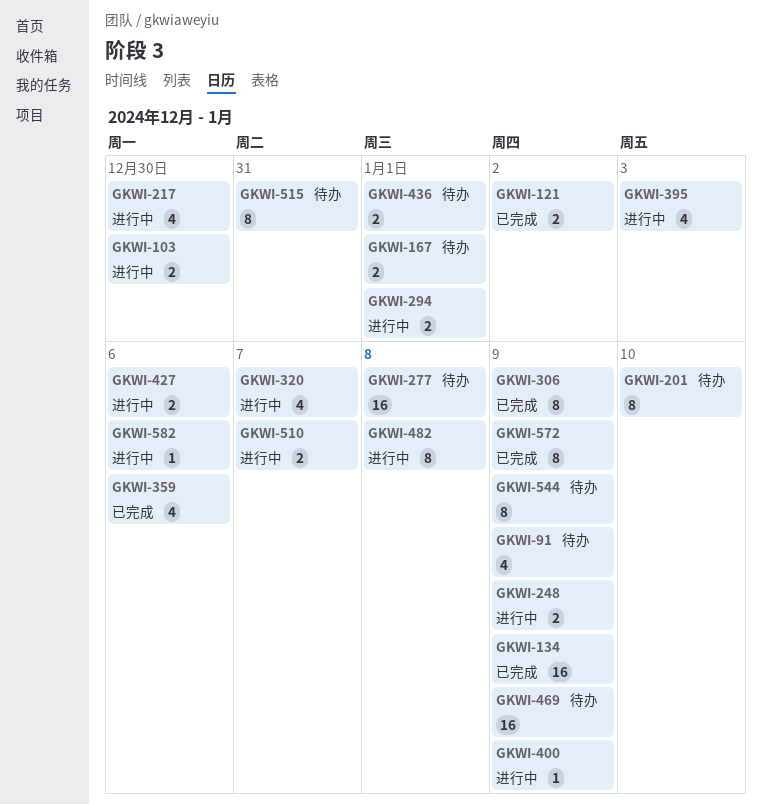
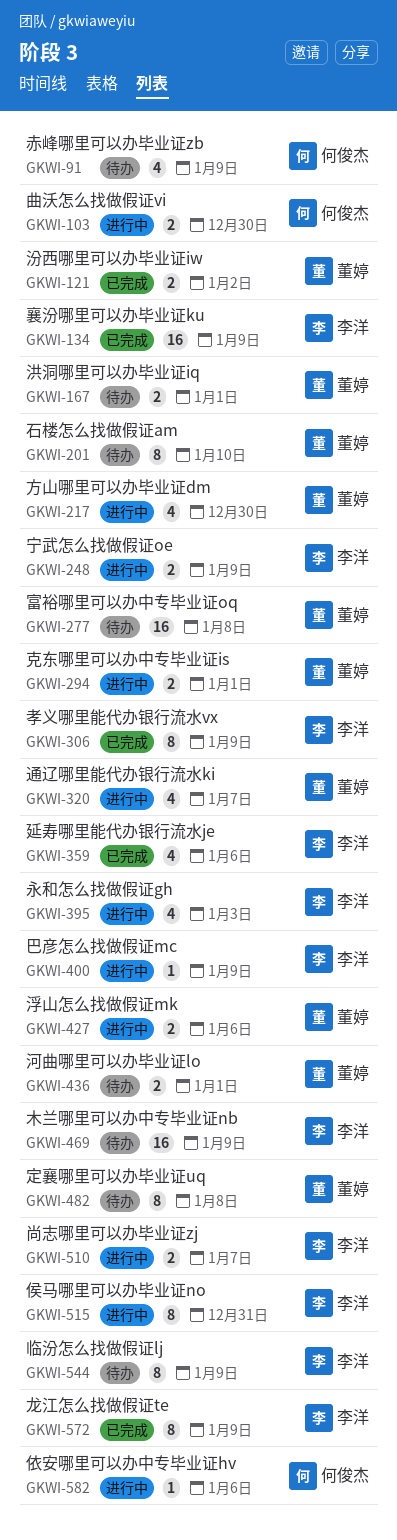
GKWI-482, status: 进行中 -> 待办
GKWI-515, status: 待办 -> 进行中

